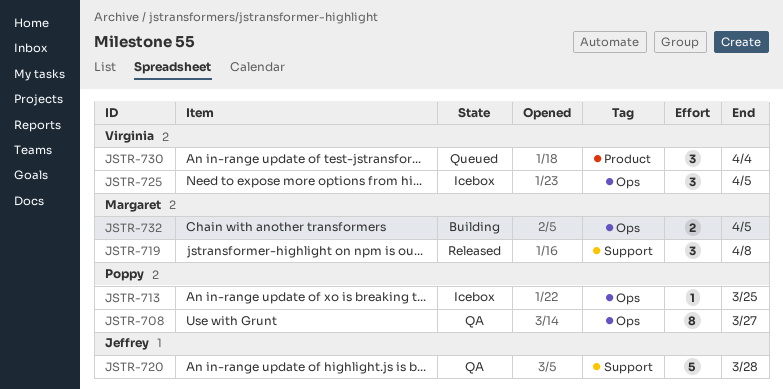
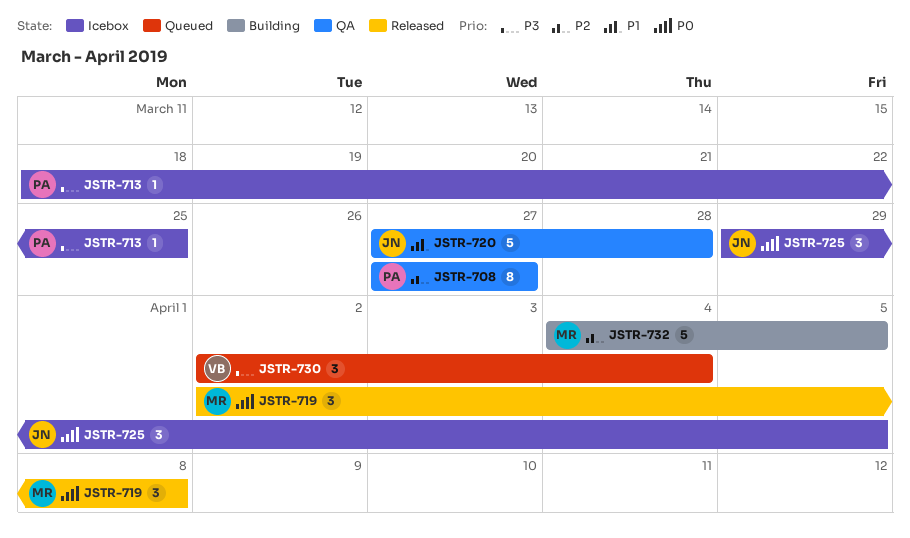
JSTR-725, owner: Virginia -> Jeffrey
JSTR-732, estimate: 2 -> 5

